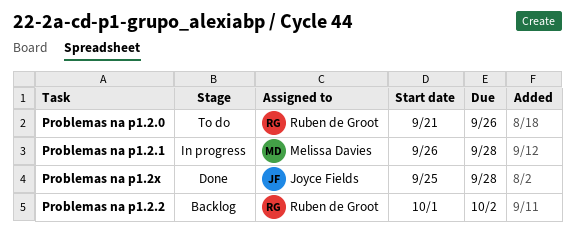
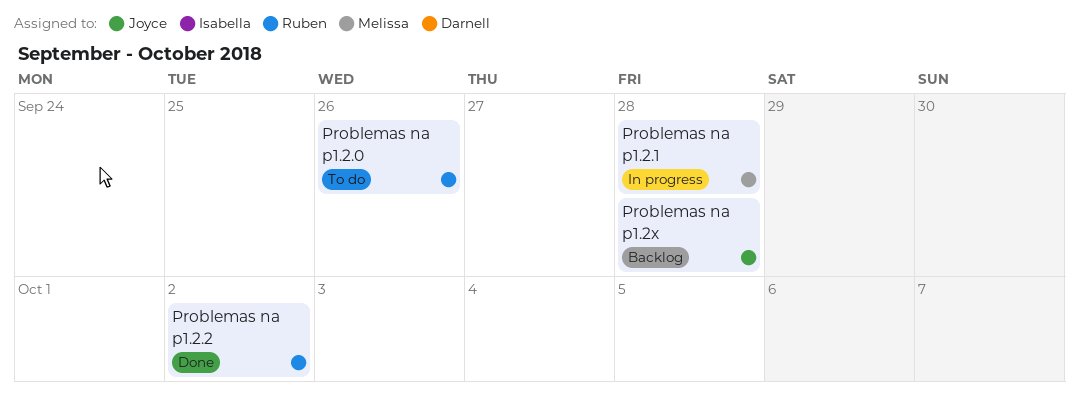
Problemas na p1.2.2, status: Backlog -> Done
Problemas na p1.2x, status: Done -> Backlog

